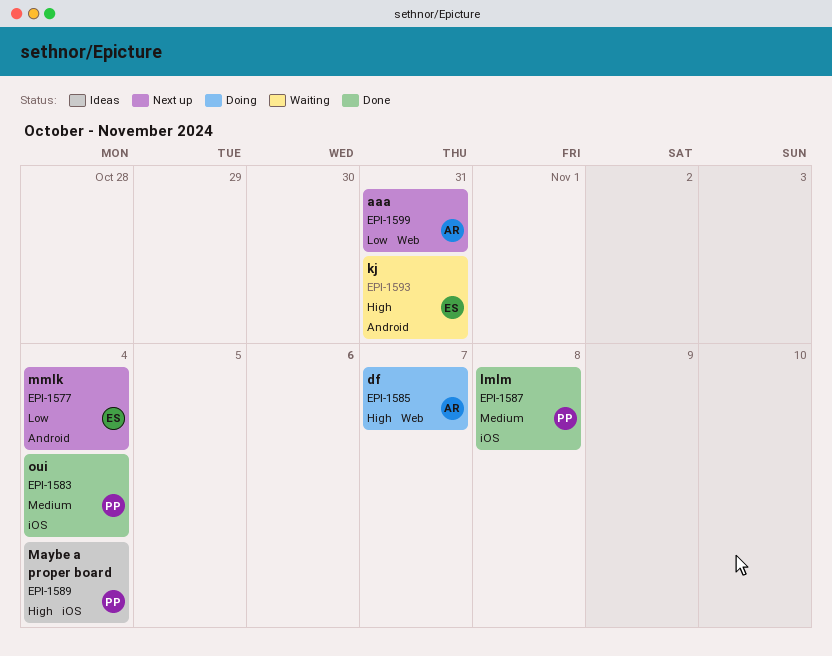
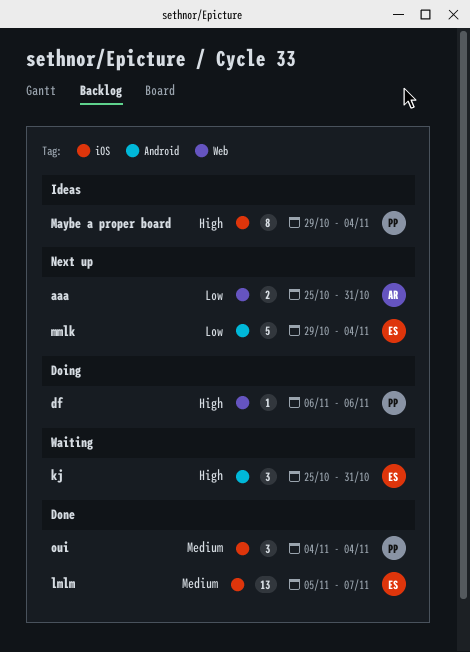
df, owner: AR -> PP
df, due: Nov 7 -> Nov 6
lmlm, owner: PP -> ES
lmlm, due: Nov 8 -> Nov 7

